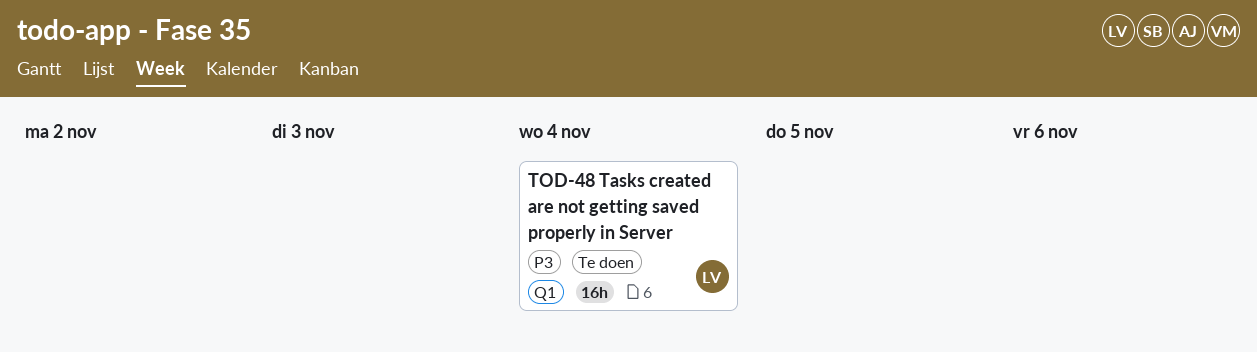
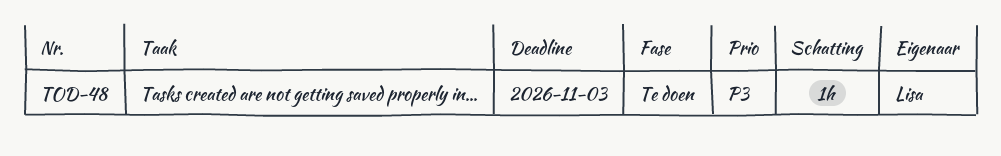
TOD-48, estimate: 16h -> 1h
TOD-48, due: Nov 4 -> Nov 3

